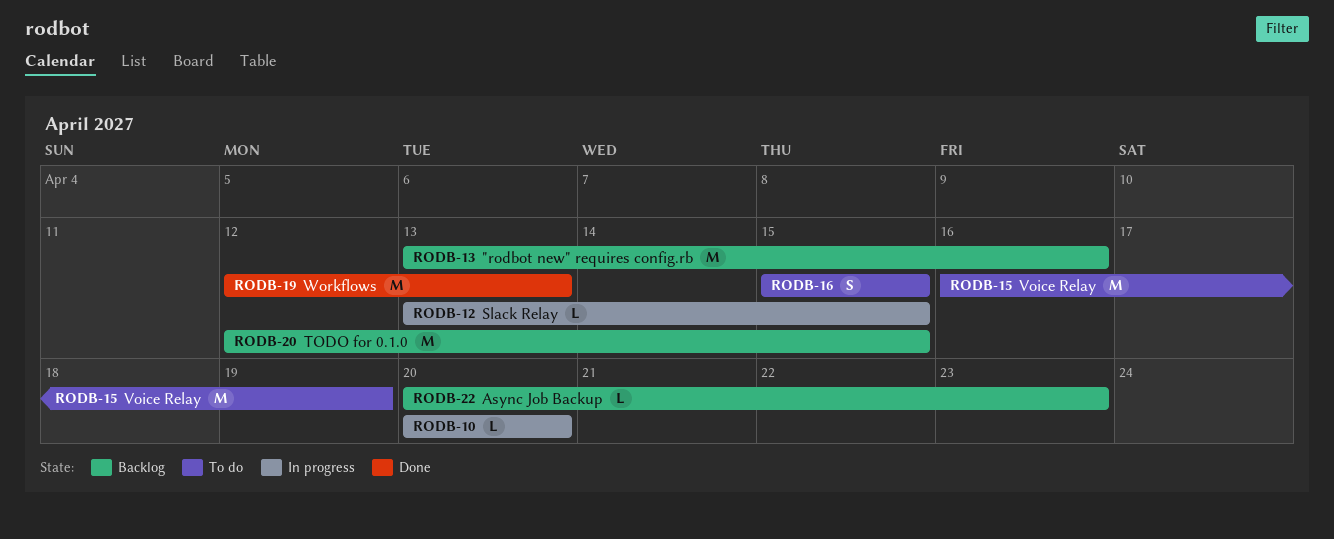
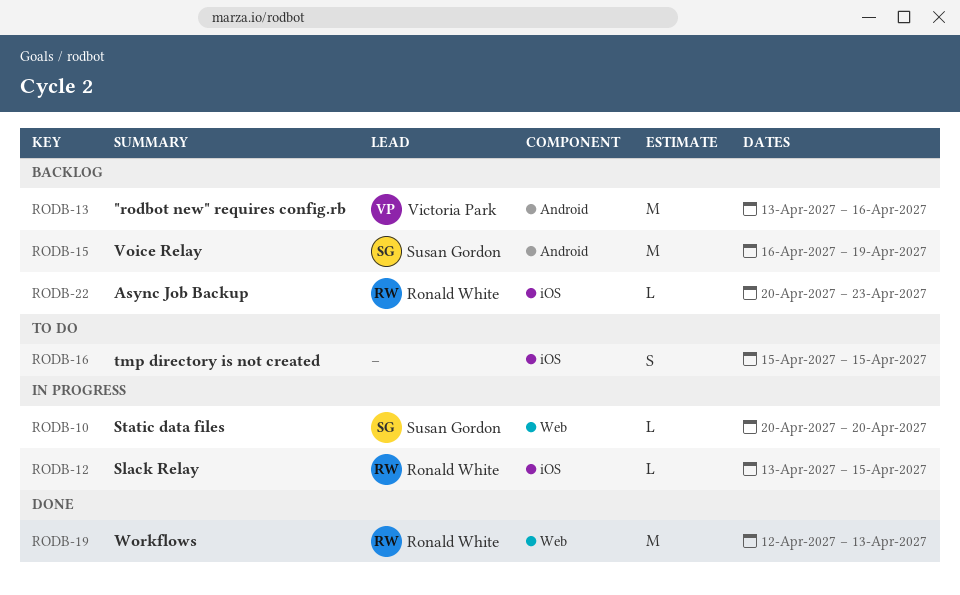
RODB-15, status: To do -> Backlog
RODB-20: present -> none

